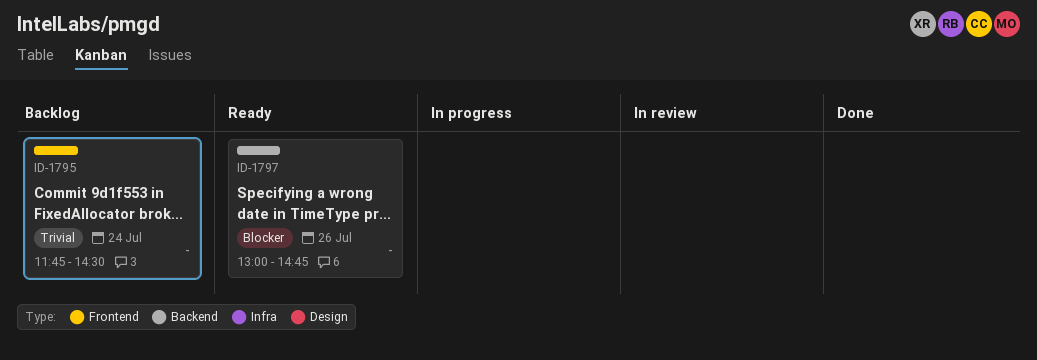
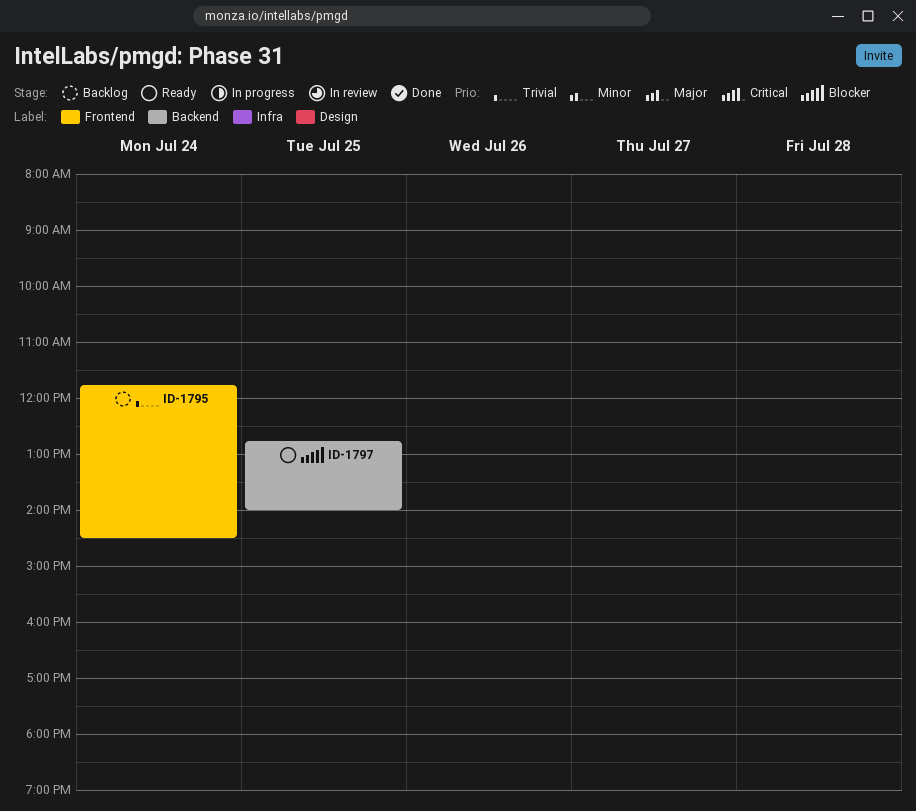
ID-1797, day: Jul 26 -> Jul 25
ID-1797, begins: 13:00 -> 12:45
ID-1797, ends: 14:45 -> 14:00

